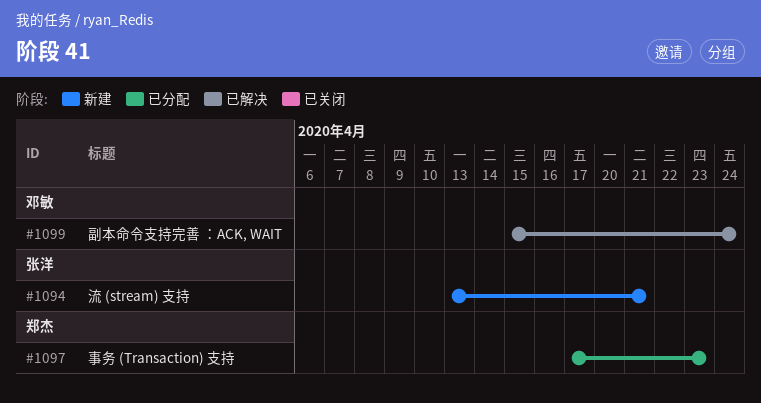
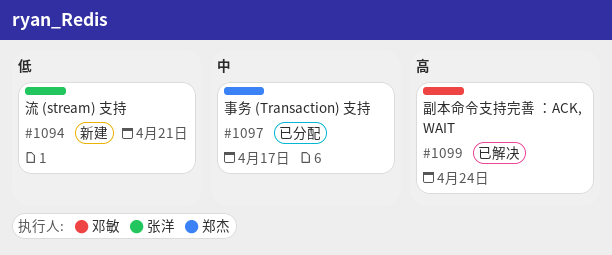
#1097, due: Apr 23 -> Apr 17

